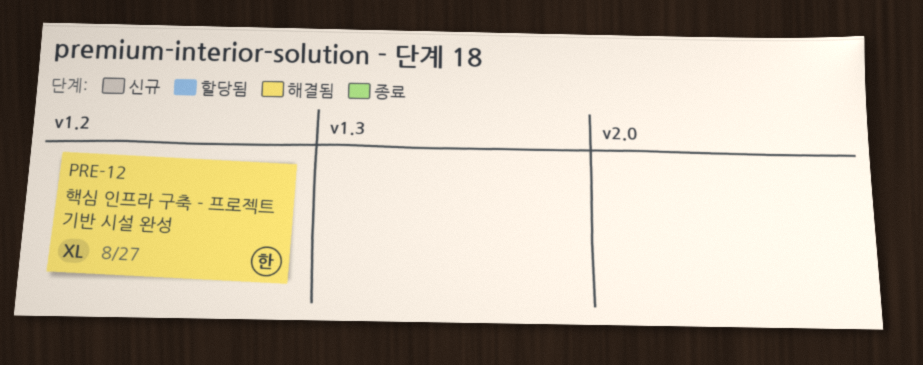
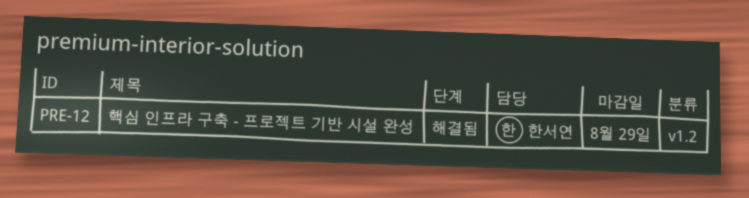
PRE-12, due: Aug 27 -> Aug 29

